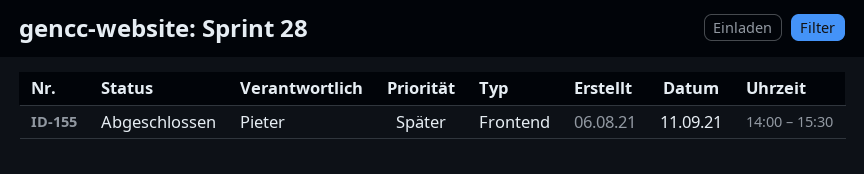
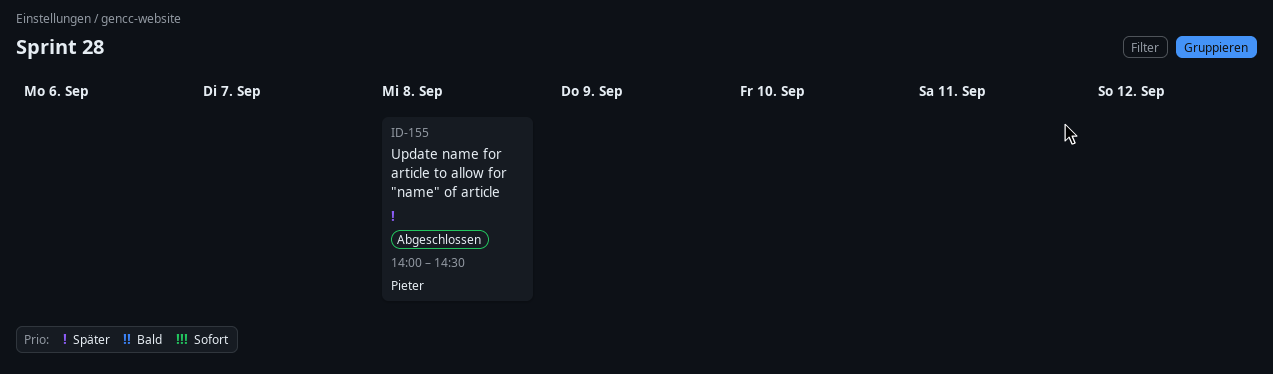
ID-155, day: Sep 11 -> Sep 8
ID-155, ends: 15:30 -> 14:30

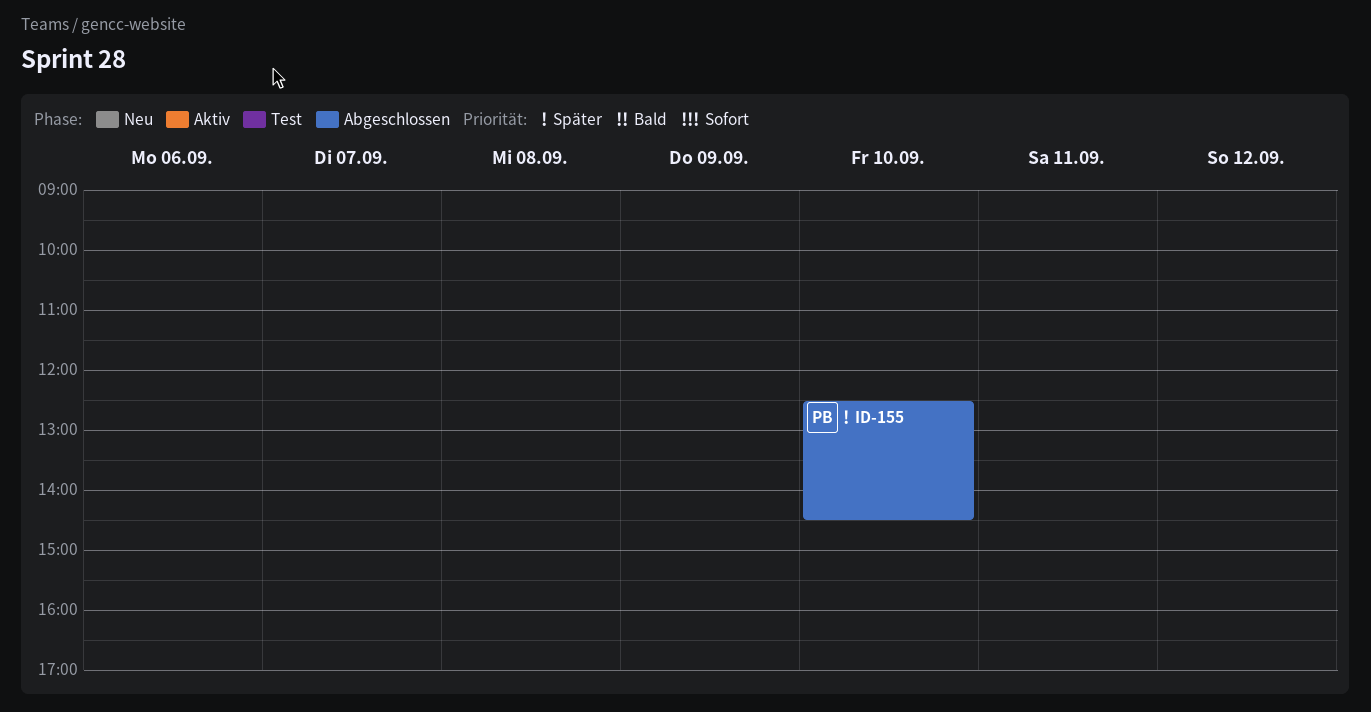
ID-155, day: Sep 8 -> Sep 10
ID-155, begins: 14:00 -> 12:30

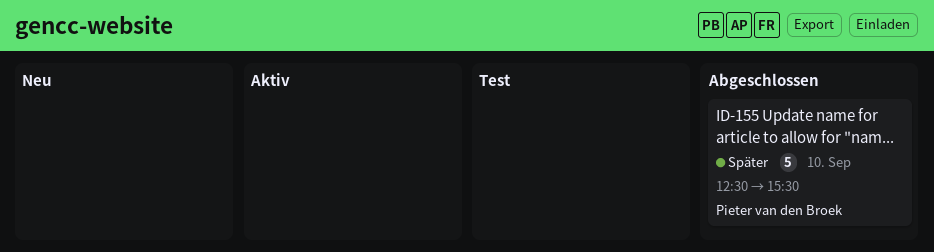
ID-155, ends: 14:30 -> 15:30

